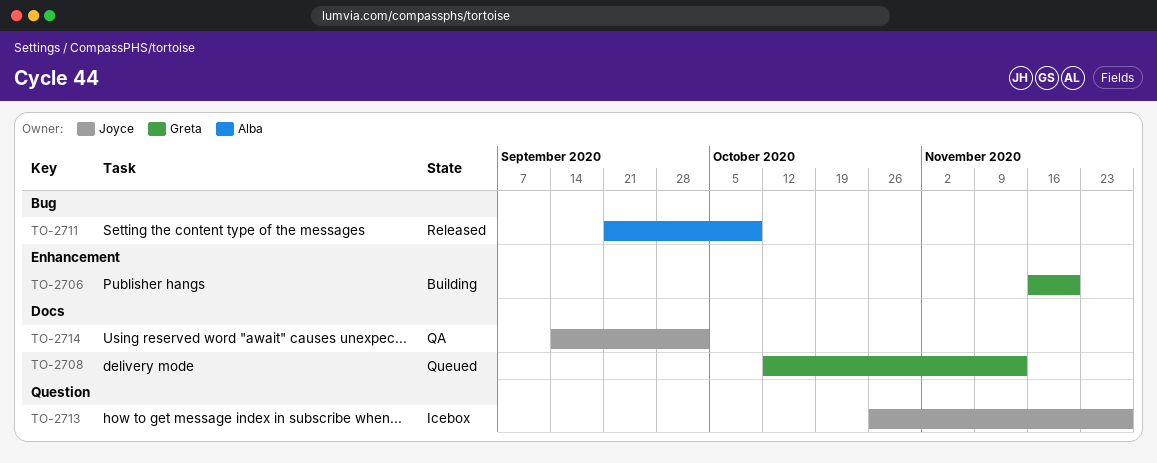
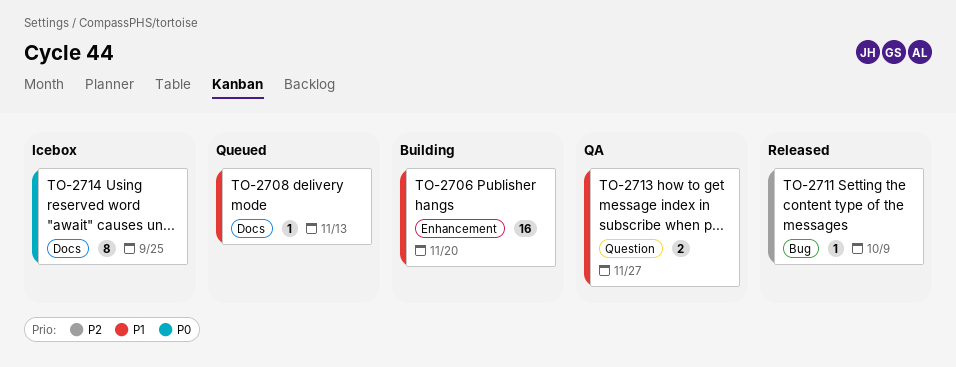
TO-2713, status: Icebox -> QA
TO-2714, status: QA -> Icebox
TO-2714, due: Oct 2 -> Sep 25

